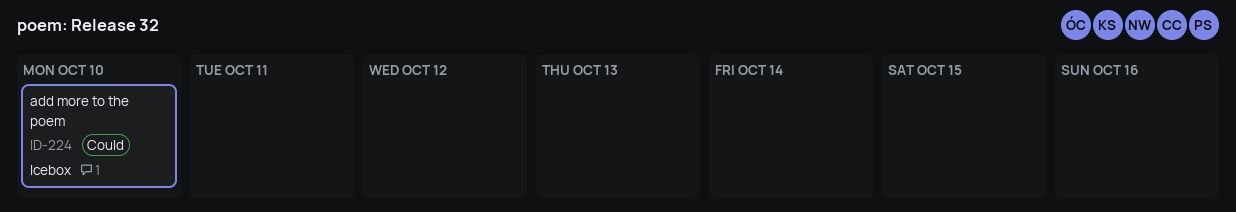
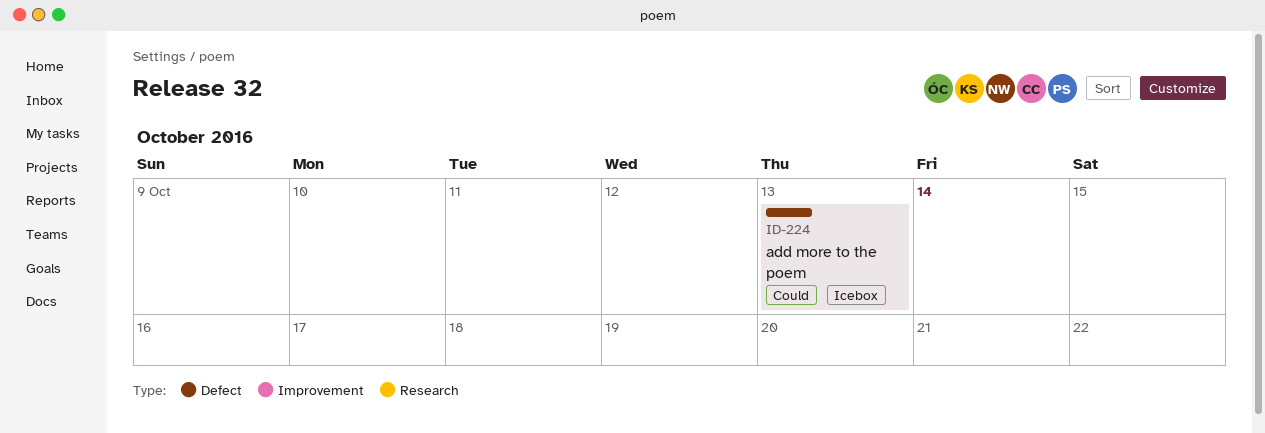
ID-224, due: Oct 10 -> Oct 13

